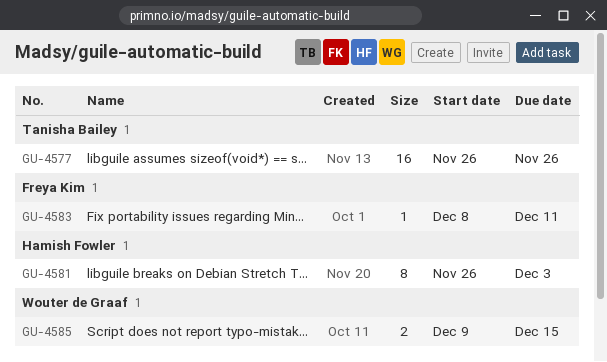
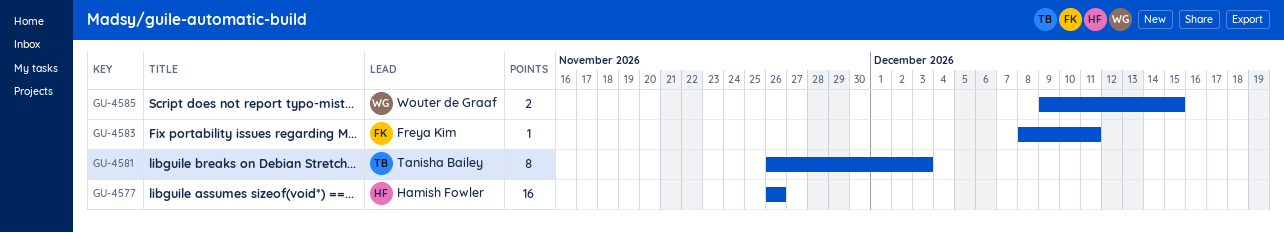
GU-4577, owner: Tanisha Bailey -> Hamish Fowler
GU-4581, owner: Hamish Fowler -> Tanisha Bailey

